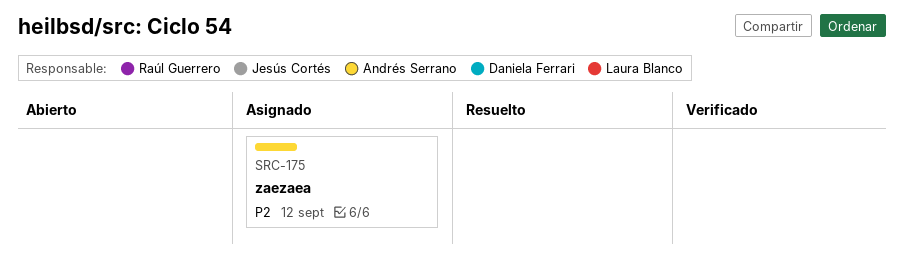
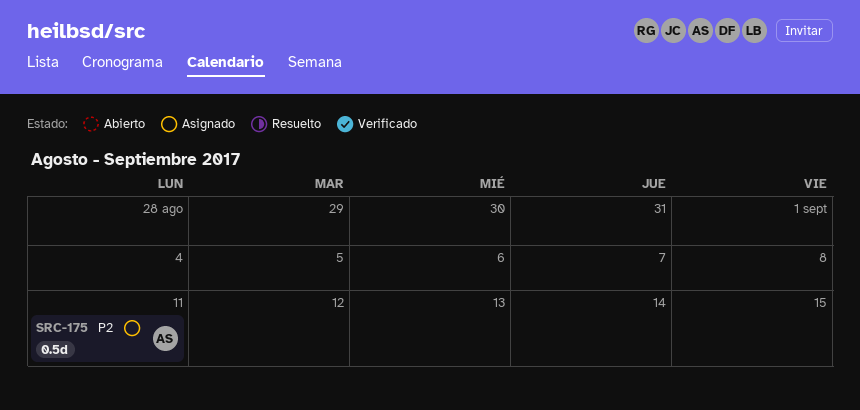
SRC-175, due: Sep 12 -> Sep 11

